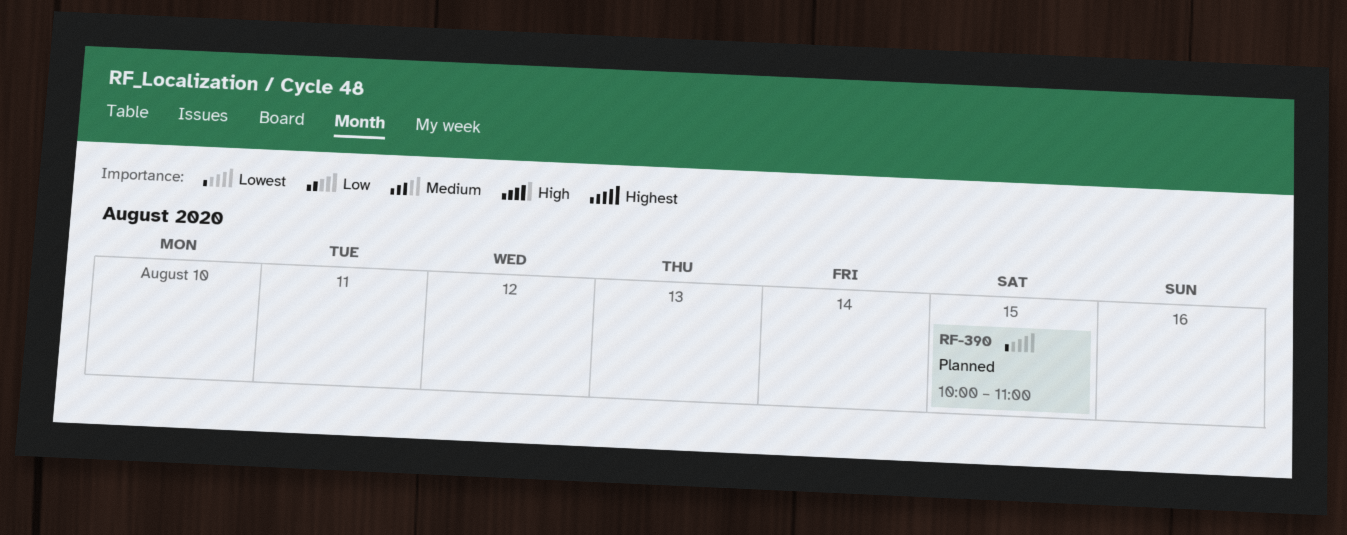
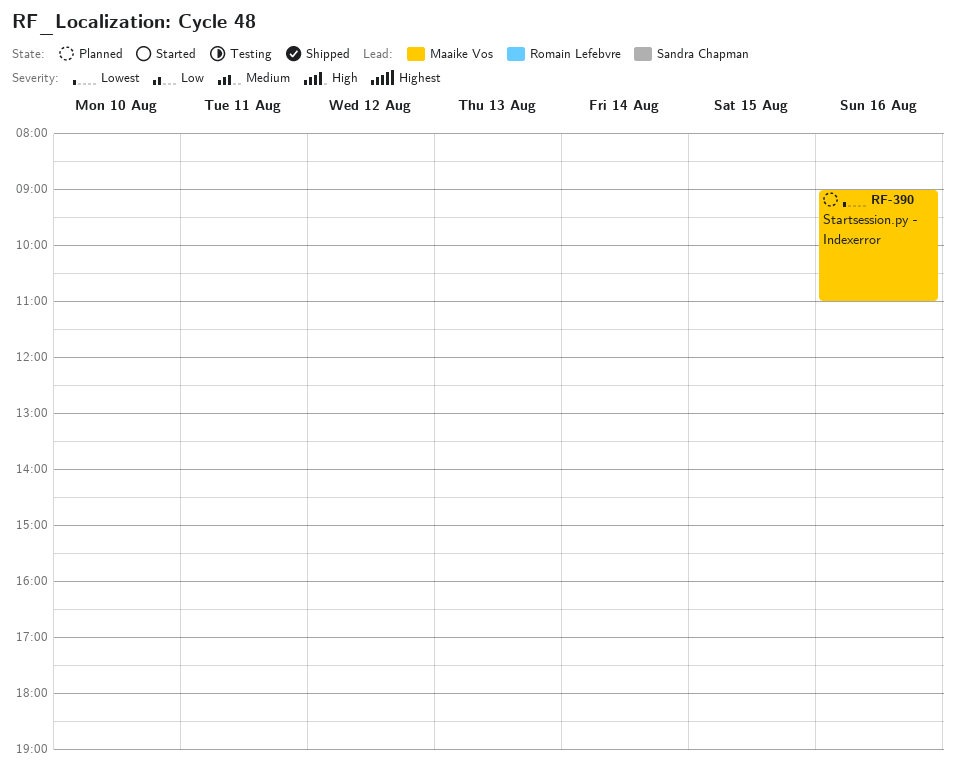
RF-390, day: Aug 15 -> Aug 16
RF-390, begins: 10:00 -> 09:00

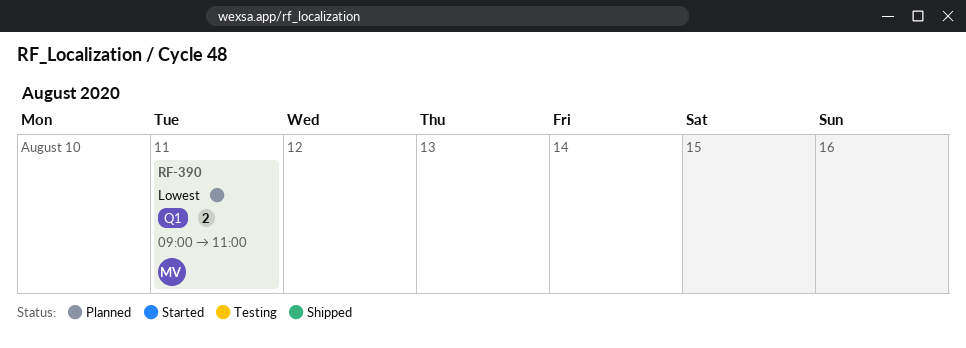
RF-390, day: Aug 16 -> Aug 11

